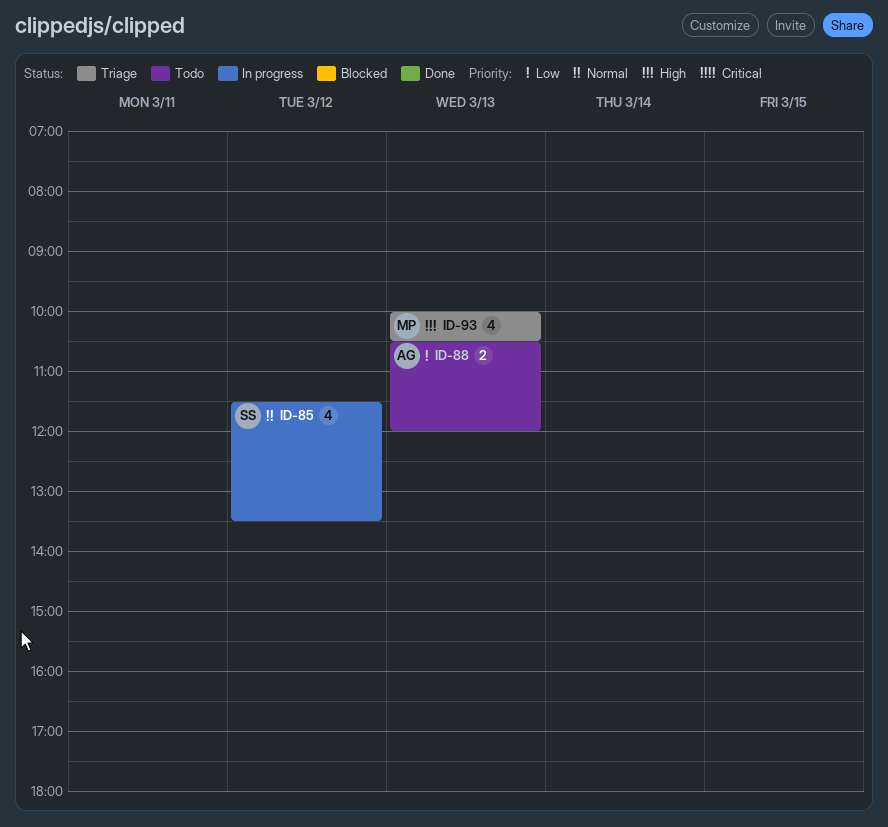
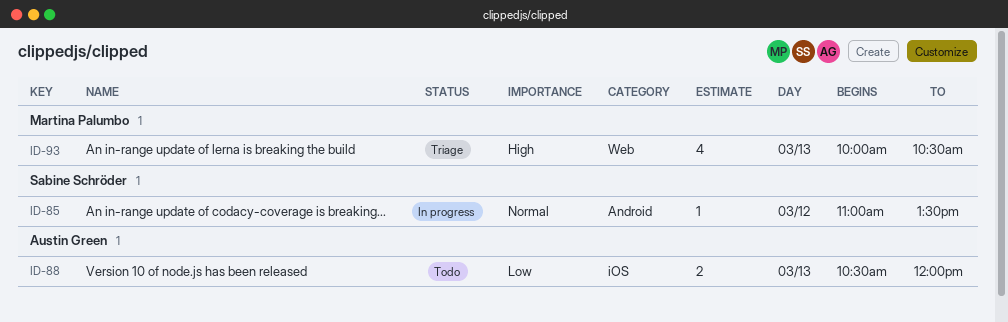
ID-85, estimate: 4 -> 1
ID-85, begins: 11:30 -> 11:00

